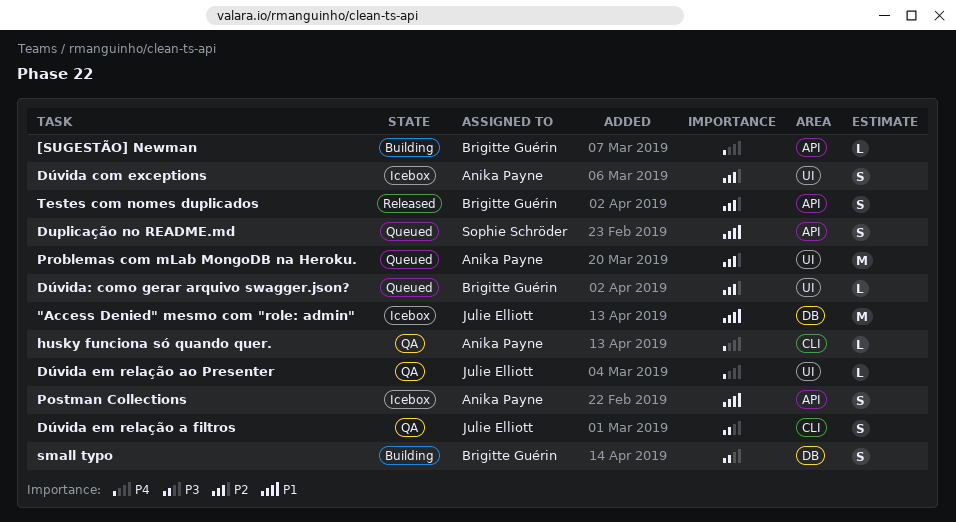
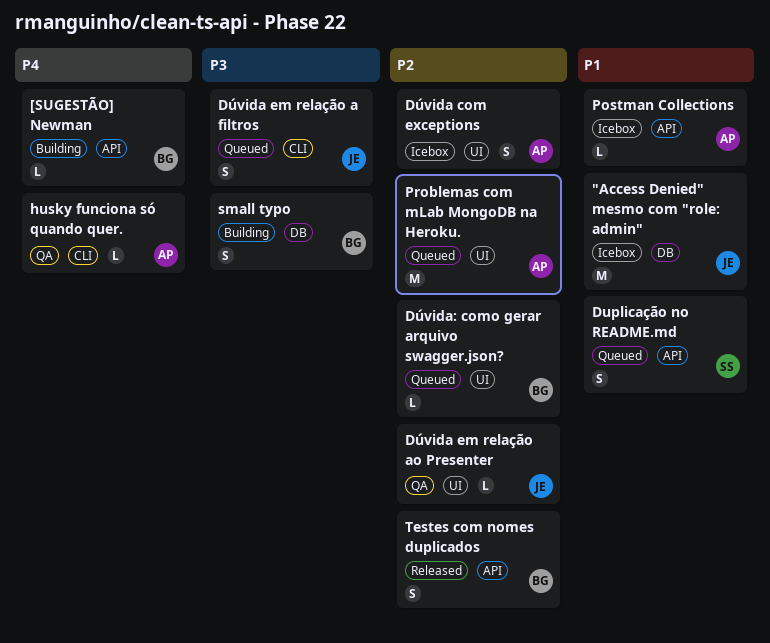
Dúvida em relação a filtros, status: QA -> Queued
Dúvida em relação ao Presenter, priority: P4 -> P2
Postman Collections, estimate: S -> L

